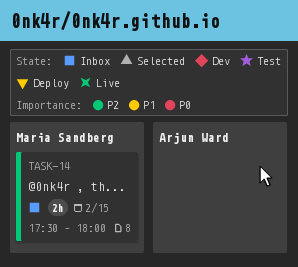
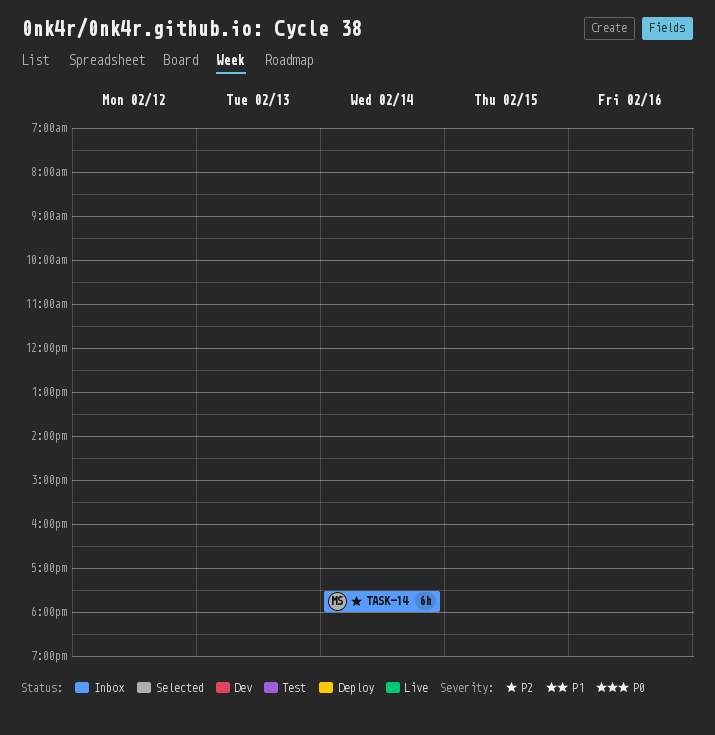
TASK-14, estimate: 2h -> 6h
TASK-14, day: Feb 15 -> Feb 14

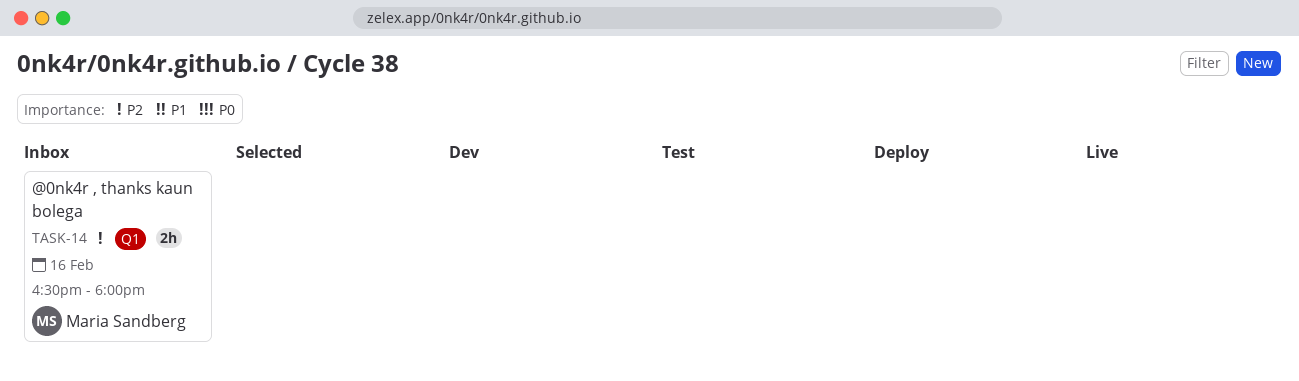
TASK-14, estimate: 6h -> 2h
TASK-14, day: Feb 14 -> Feb 16
TASK-14, begins: 17:30 -> 16:30

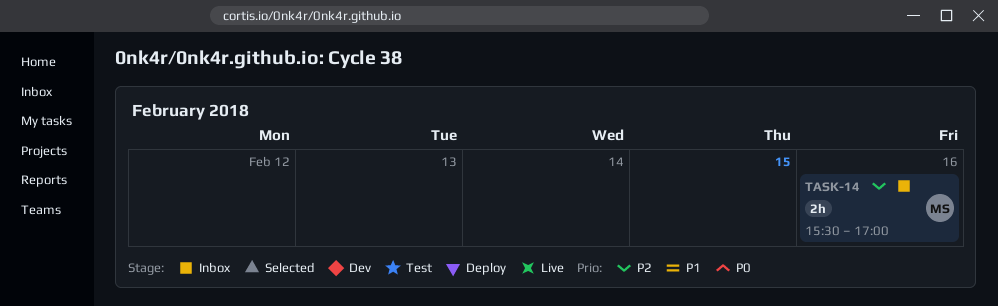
TASK-14, begins: 16:30 -> 15:30
TASK-14, ends: 18:00 -> 17:00

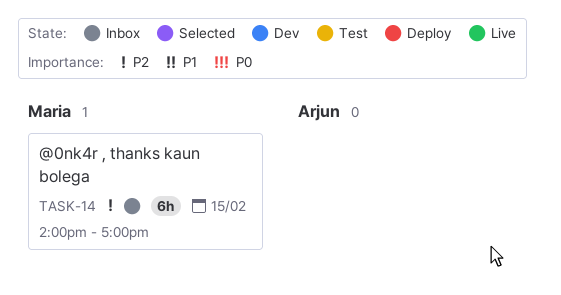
TASK-14, estimate: 2h -> 6h
TASK-14, day: Feb 16 -> Feb 15
TASK-14, begins: 15:30 -> 14:00

